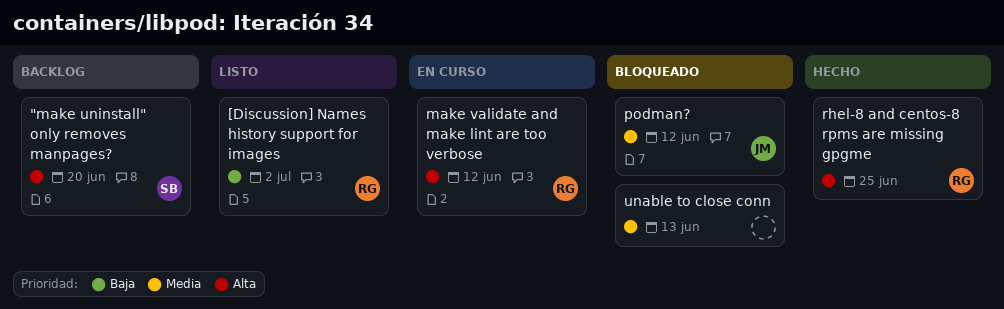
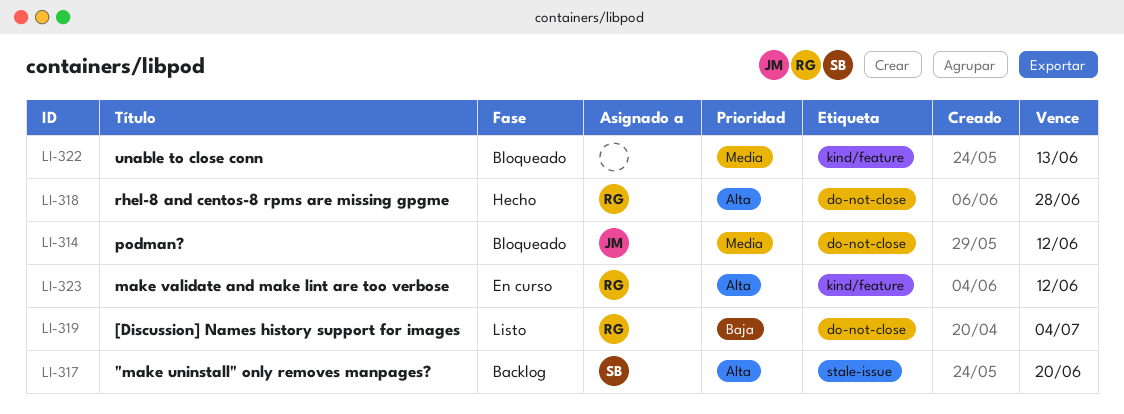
[Discussion] Names history support for images, due: Jul 2 -> Jul 4
rhel-8 and centos-8 rpms are missing gpgme, due: Jun 25 -> Jun 28

